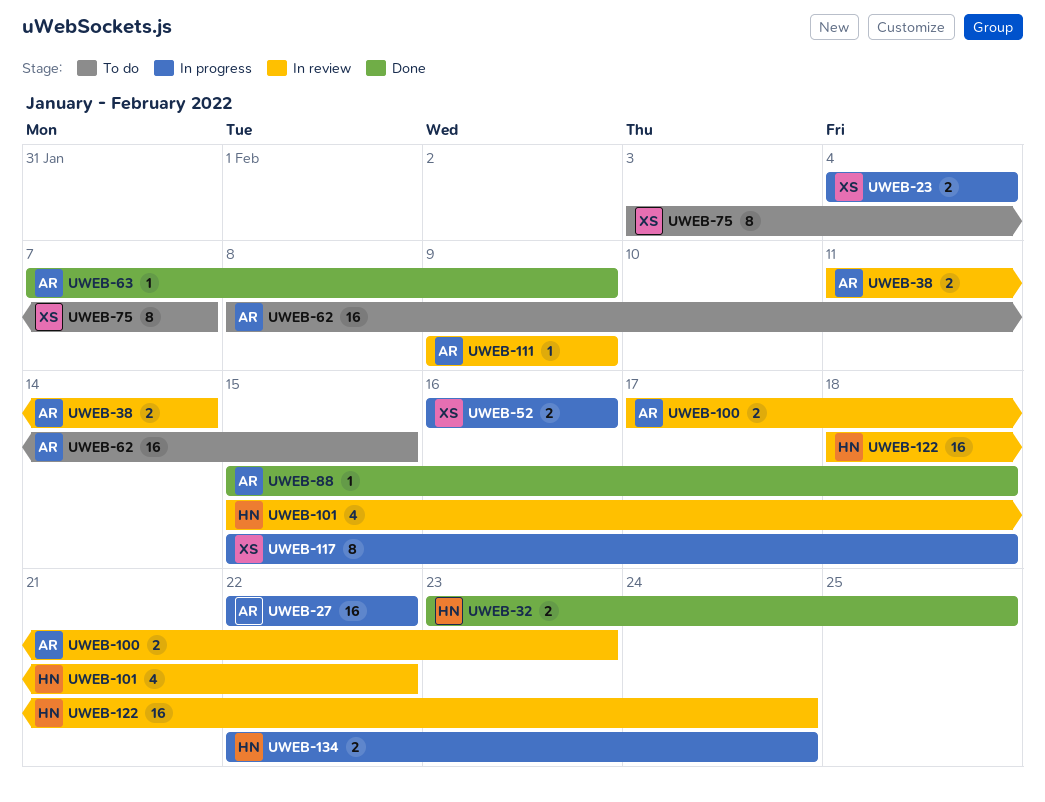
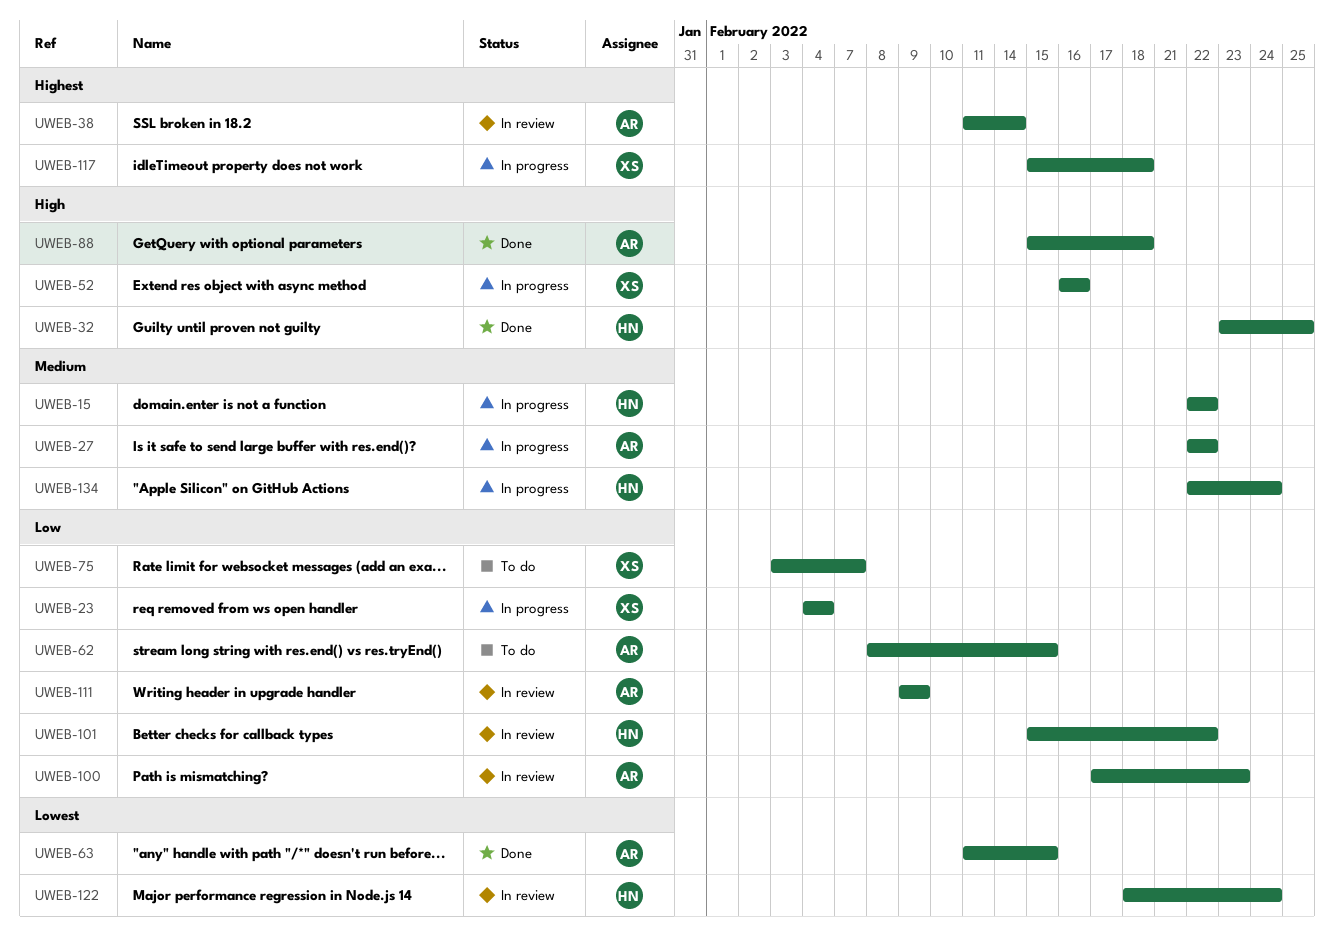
UWEB-15: none -> present
UWEB-63, start: Feb 7 -> Feb 11
UWEB-63, due: Feb 9 -> Feb 15

